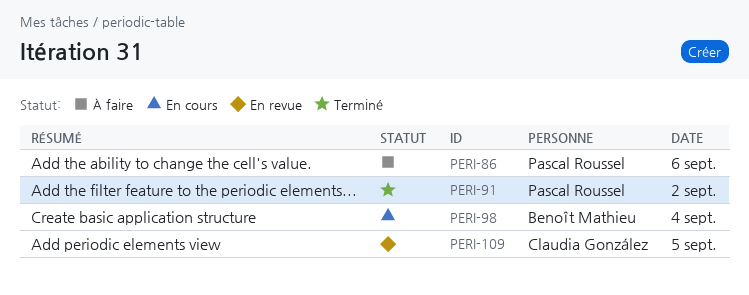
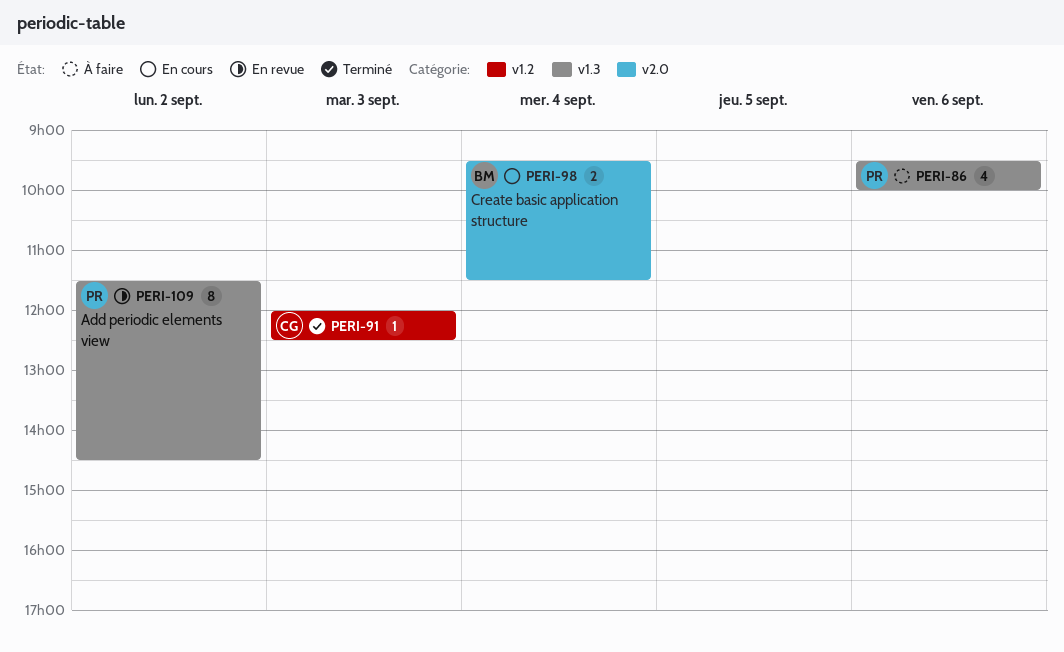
PERI-91, owner: Pascal Roussel -> Claudia González
PERI-91, day: Sep 2 -> Sep 3
PERI-109, owner: Claudia González -> Pascal Roussel
PERI-109, day: Sep 5 -> Sep 2

